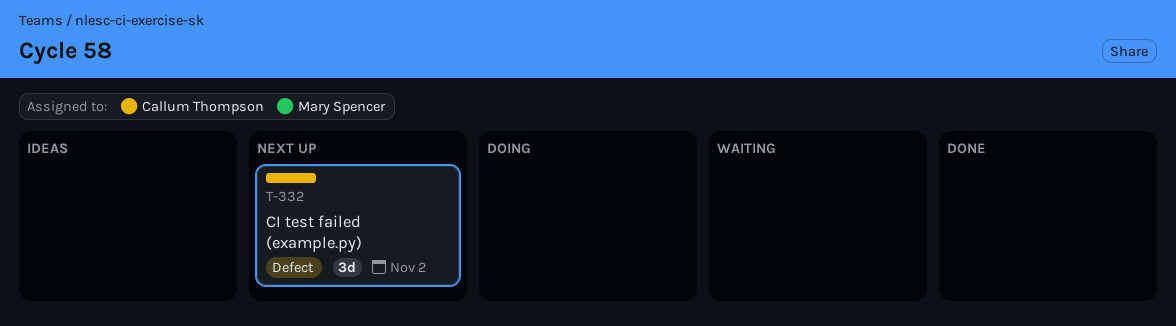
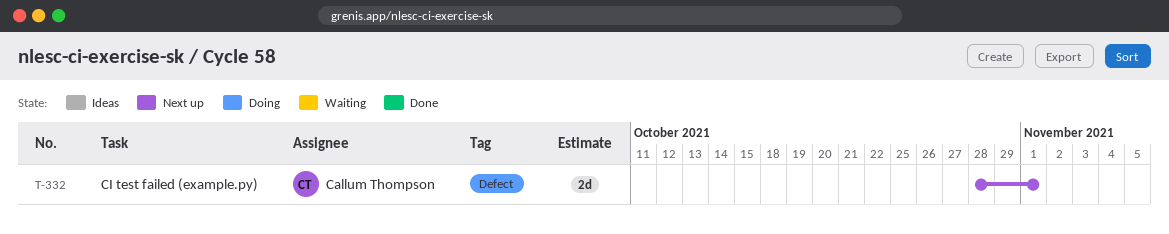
T-332, estimate: 3d -> 2d
T-332, due: Nov 2 -> Nov 1

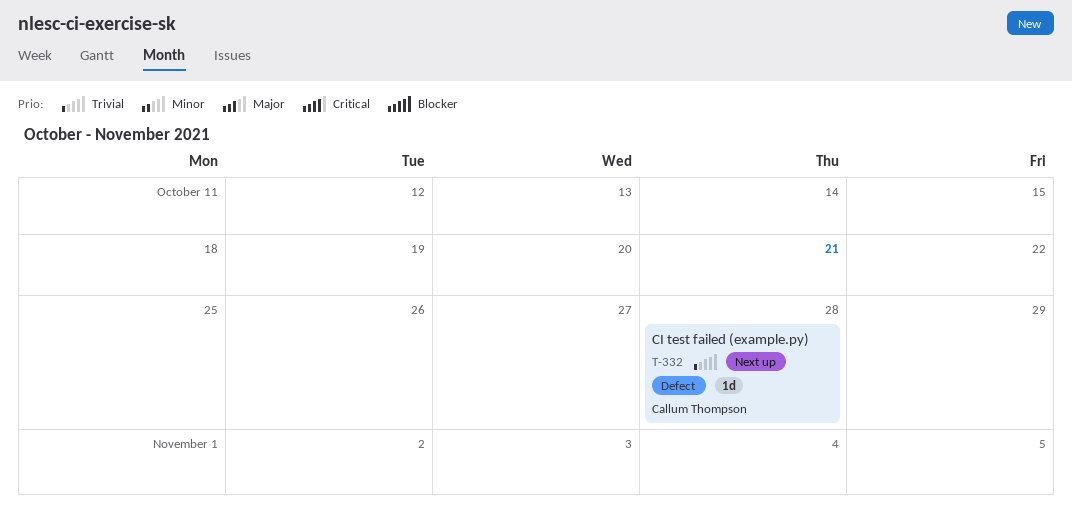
T-332, estimate: 2d -> 1d
T-332, due: Nov 1 -> Oct 28

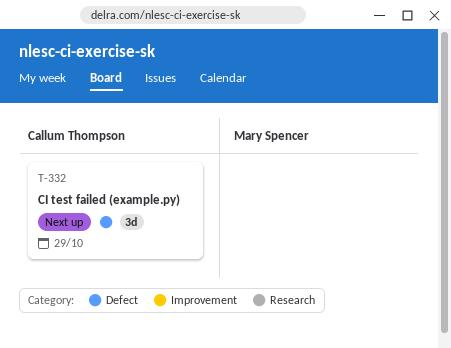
T-332, estimate: 1d -> 3d
T-332, due: Oct 28 -> Oct 29

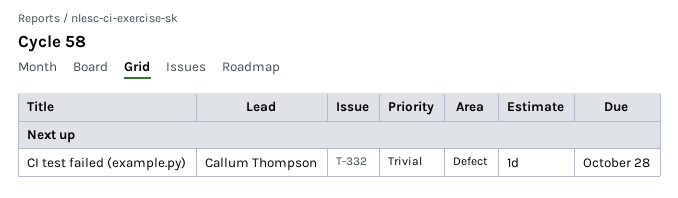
T-332, estimate: 3d -> 1d
T-332, due: Oct 29 -> Oct 28

